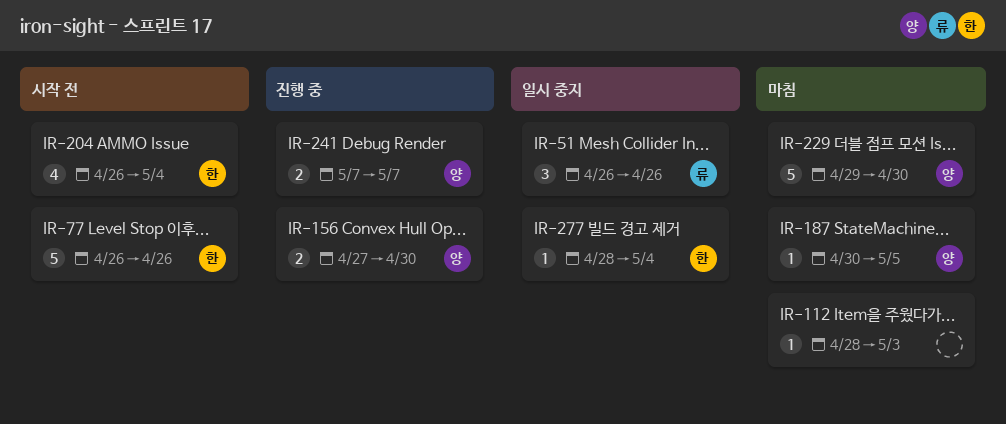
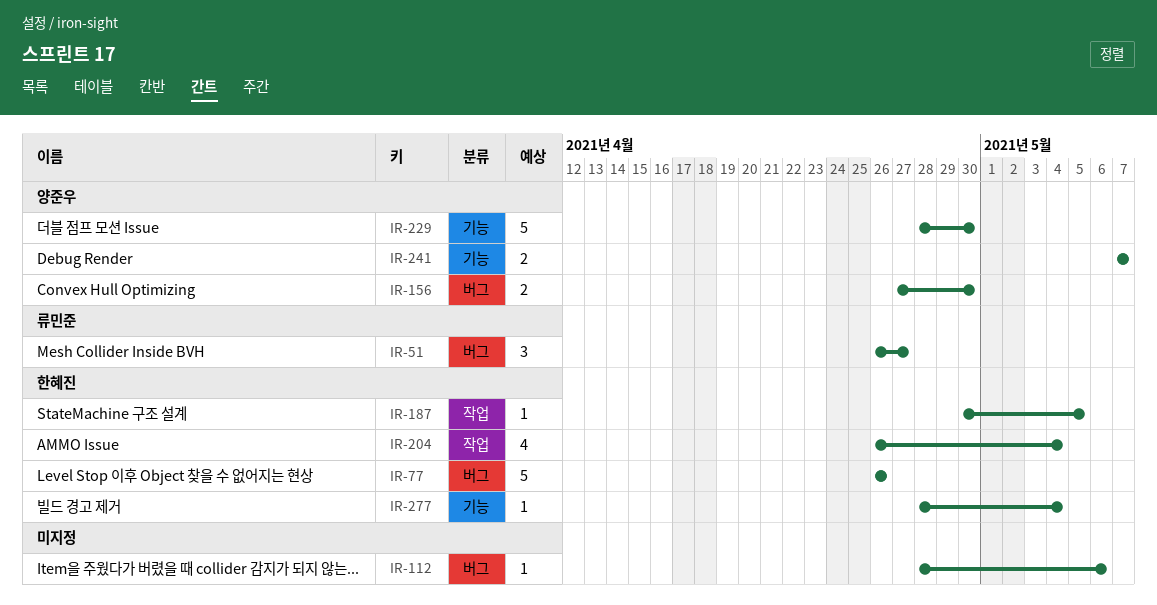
IR-51, due: Apr 26 -> Apr 27
IR-112, due: May 3 -> May 6
IR-187, owner: 양준우 -> 한혜진
IR-229, start: Apr 29 -> Apr 28

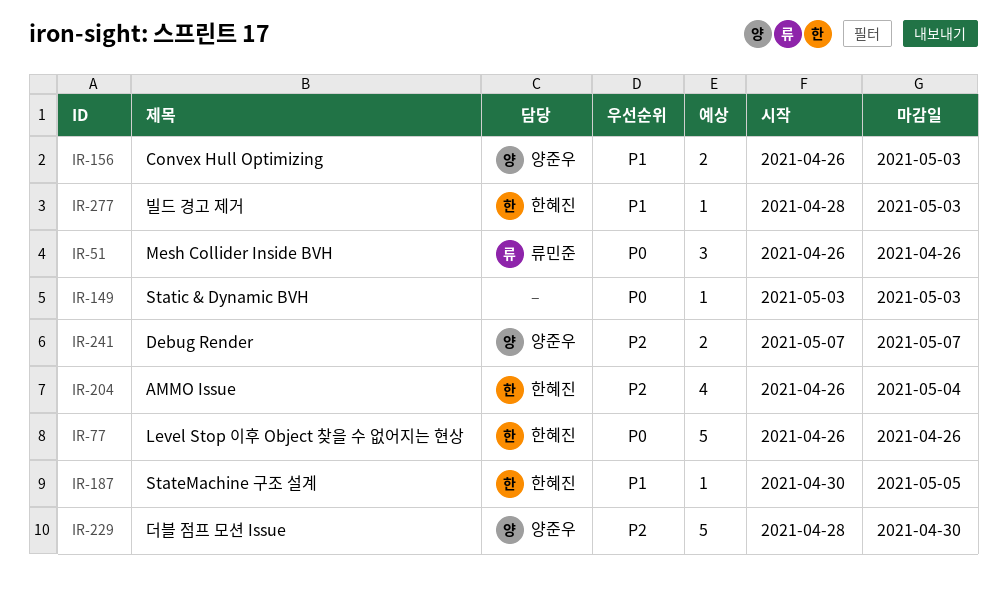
IR-51, due: Apr 27 -> Apr 26
IR-112: present -> none
IR-149: none -> present
IR-156, start: Apr 27 -> Apr 26
IR-156, due: Apr 30 -> May 3
IR-277, due: May 4 -> May 3

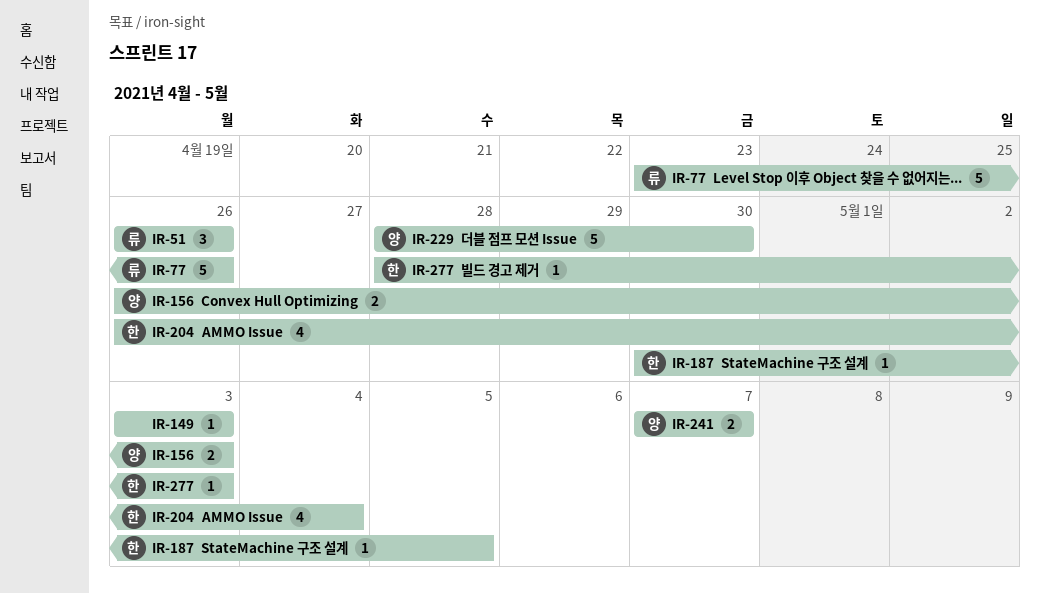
IR-77, owner: 한혜진 -> 류민준
IR-77, start: Apr 26 -> Apr 23

